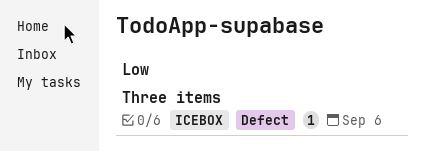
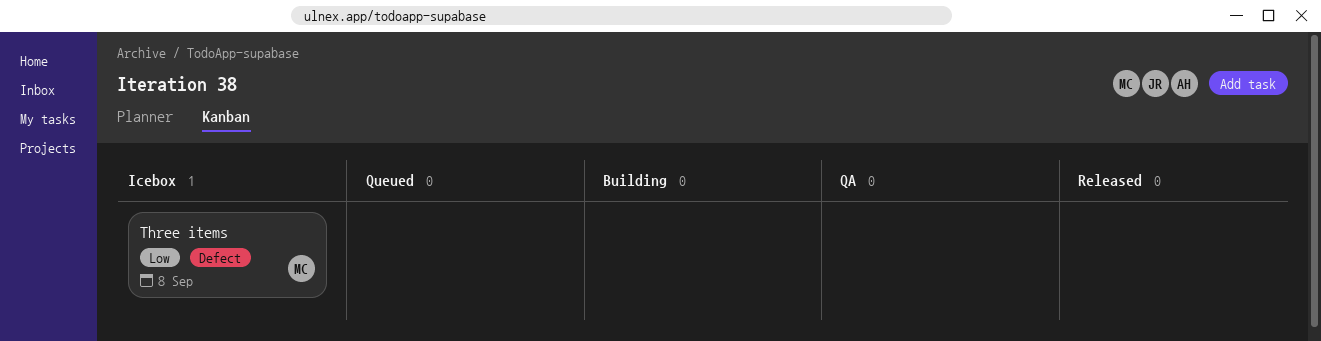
Three items, due: Sep 6 -> Sep 8

